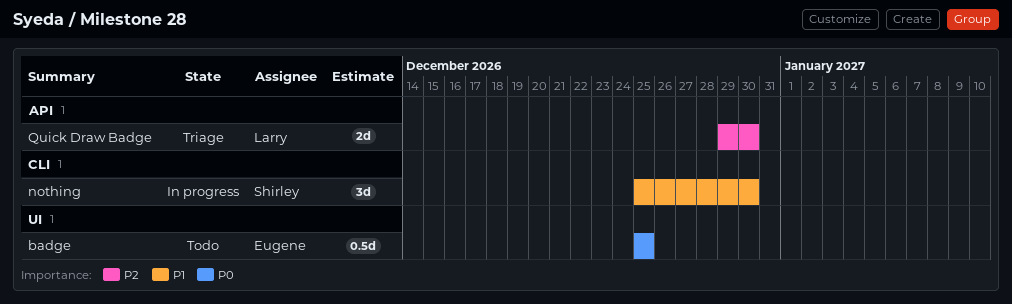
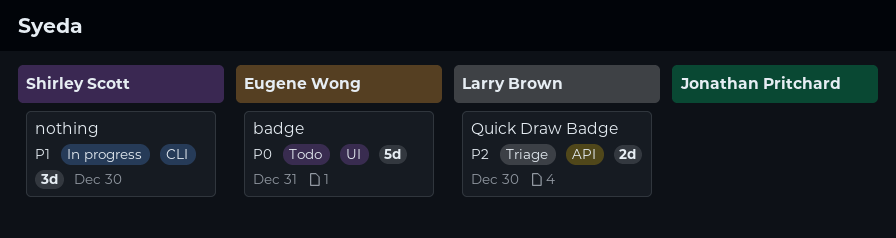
badge, estimate: 0.5d -> 5d
badge, due: Dec 25 -> Dec 31

